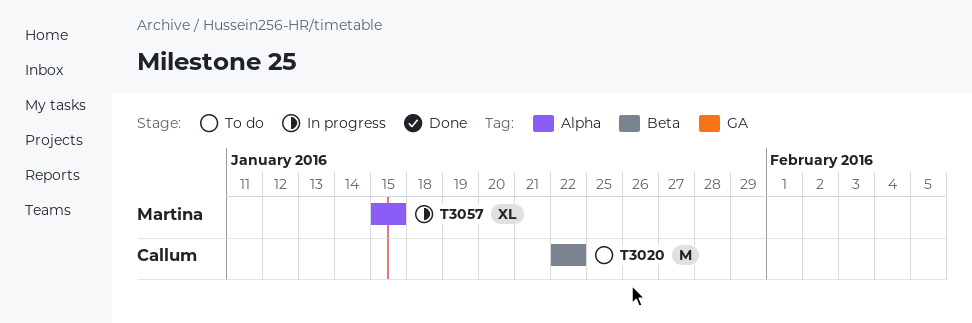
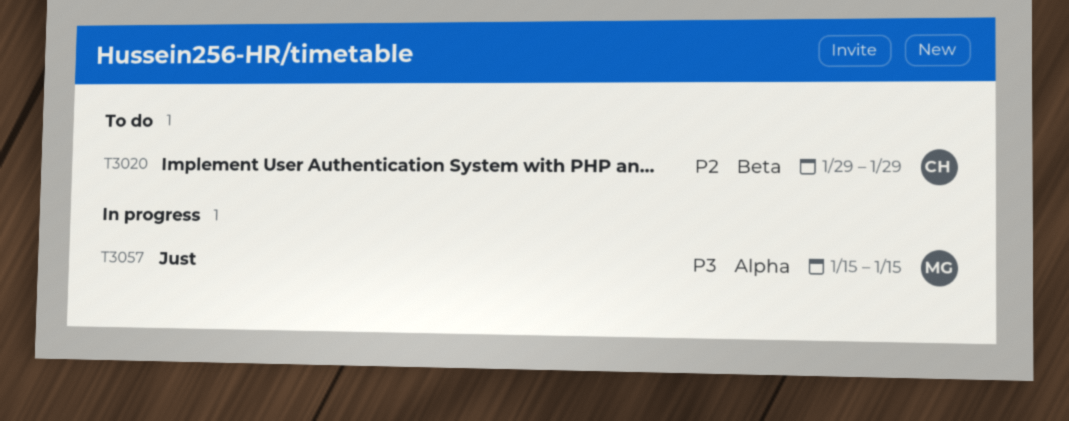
T3020, start: Jan 22 -> Jan 29
T3020, due: Jan 22 -> Jan 29

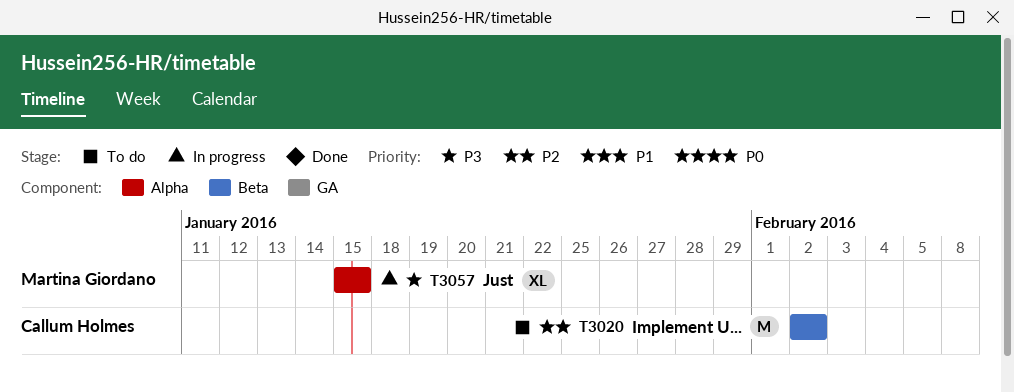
T3020, start: Jan 29 -> Feb 2
T3020, due: Jan 29 -> Feb 2

